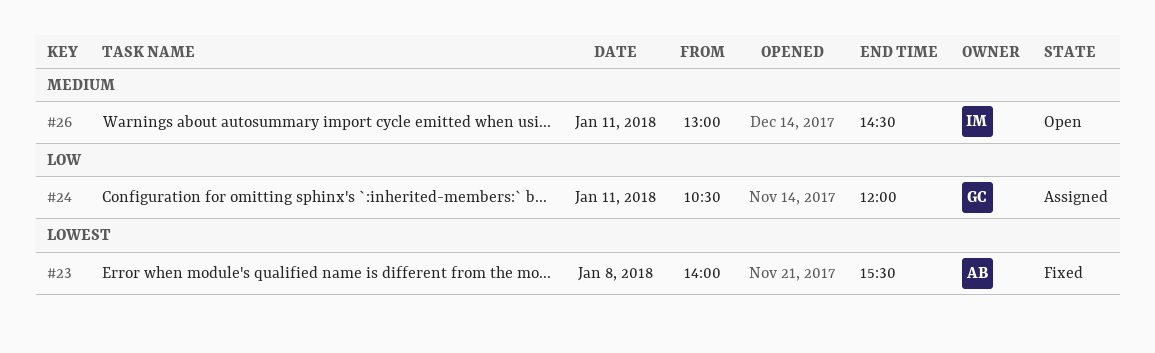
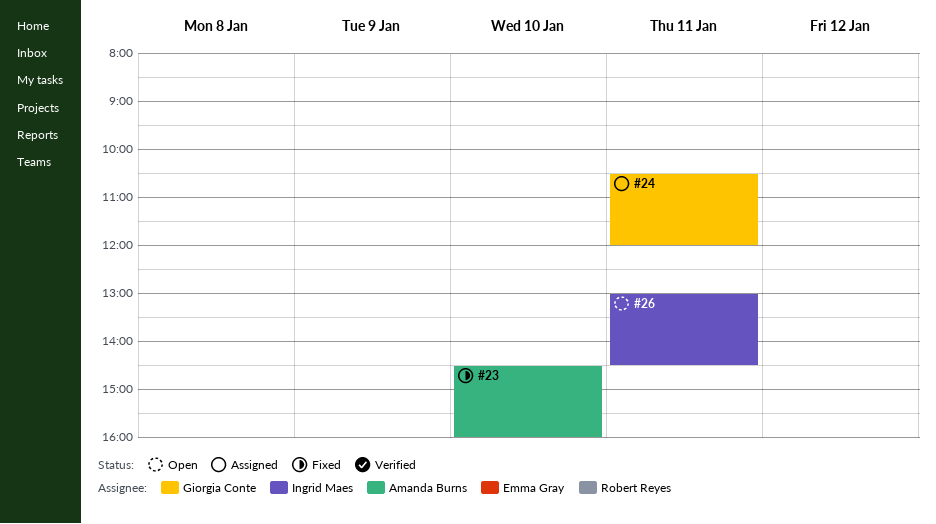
#23, day: Jan 8 -> Jan 10
#23, begins: 14:00 -> 14:30
#23, ends: 15:30 -> 16:00

